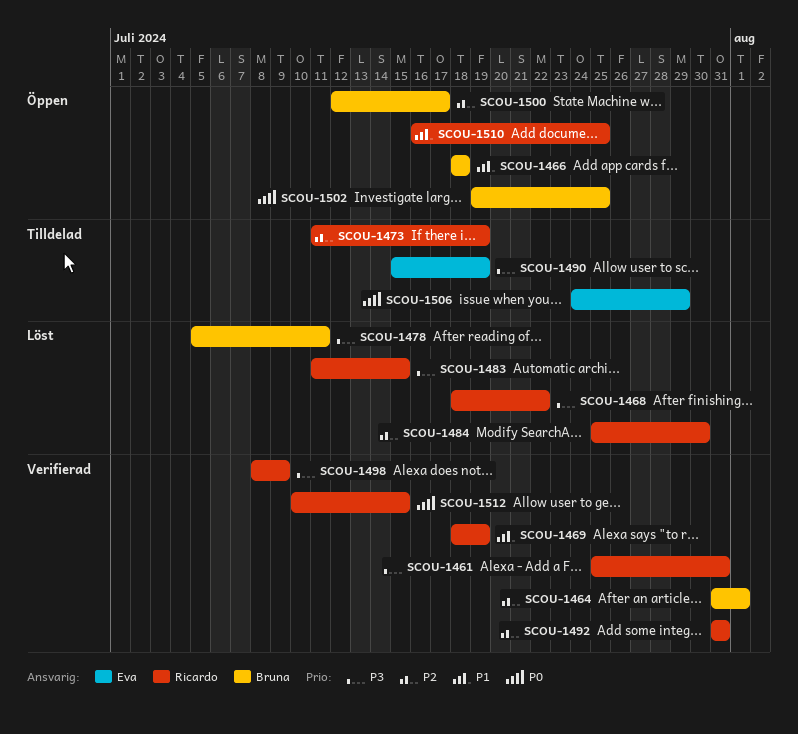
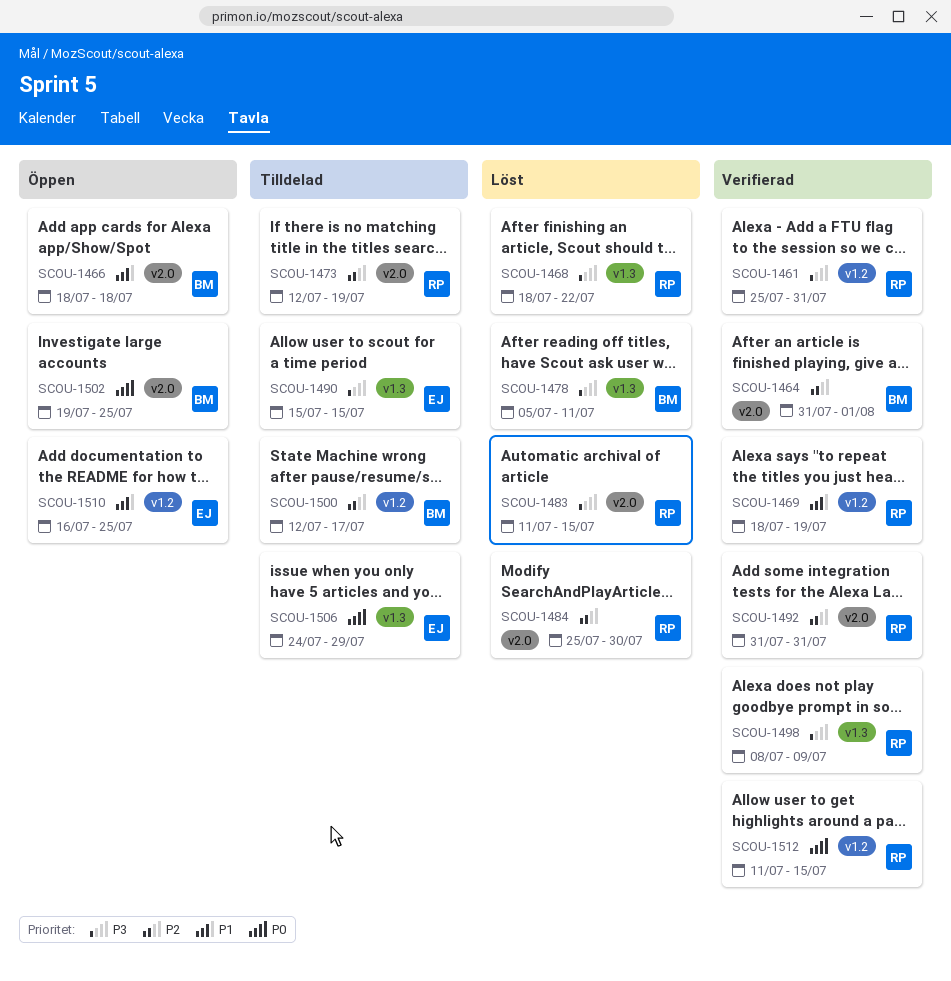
SCOU-1473, start: Jul 11 -> Jul 12
SCOU-1490, due: Jul 19 -> Jul 15
SCOU-1500, status: Öppen -> Tilldelad
SCOU-1510, owner: Ricardo -> Eva
SCOU-1512, start: Jul 10 -> Jul 11

